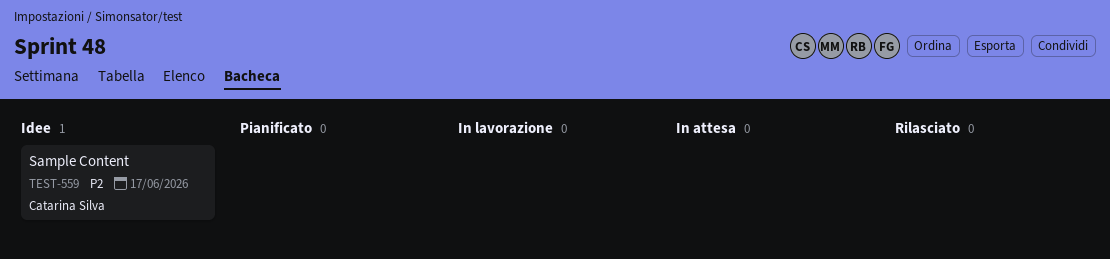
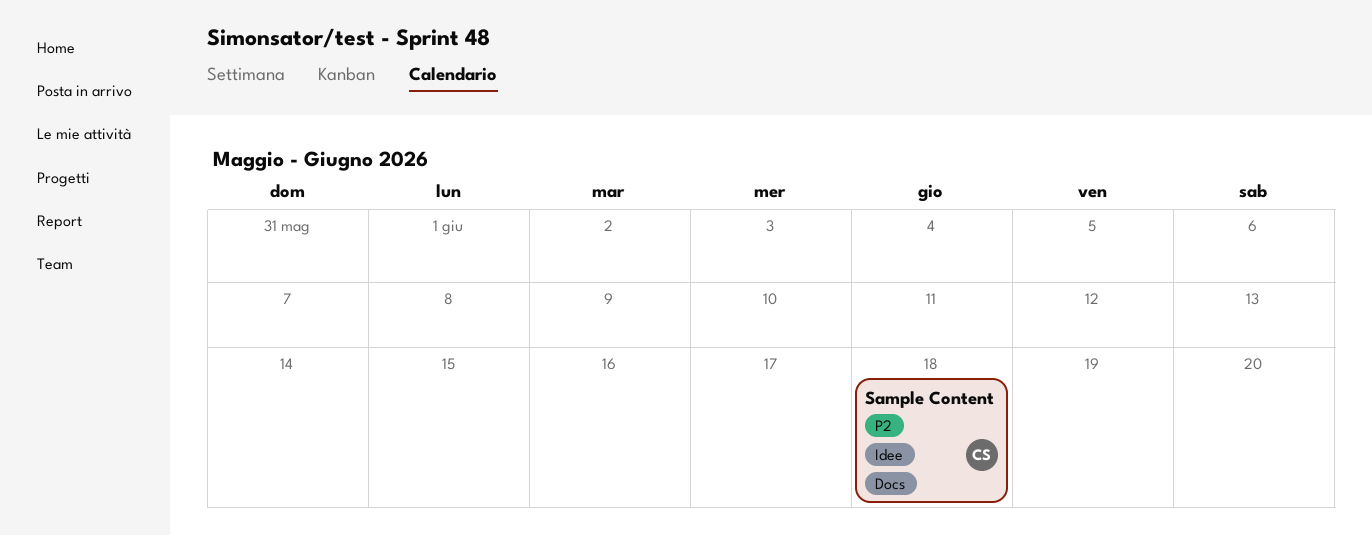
Sample Content, due: Jun 17 -> Jun 18

